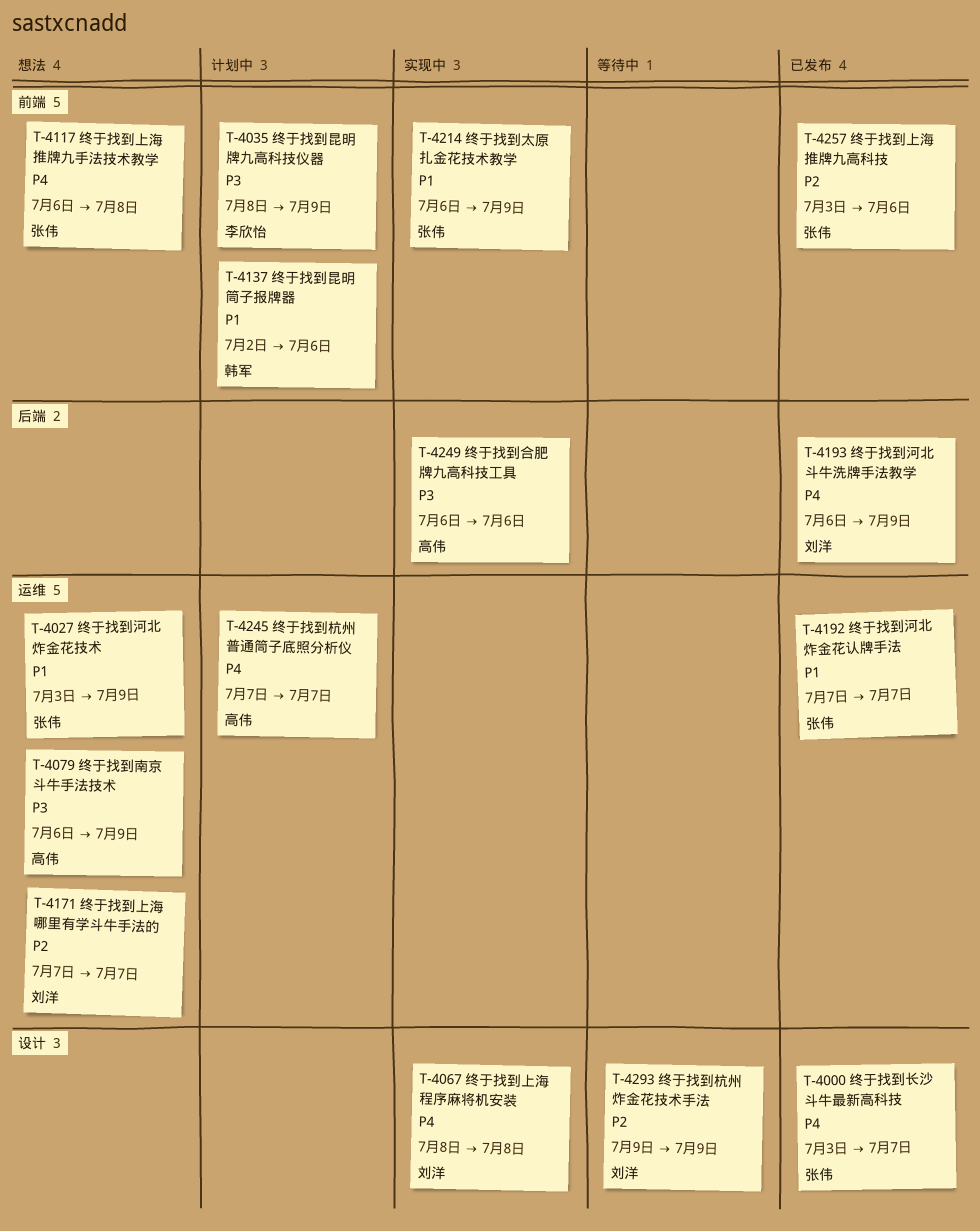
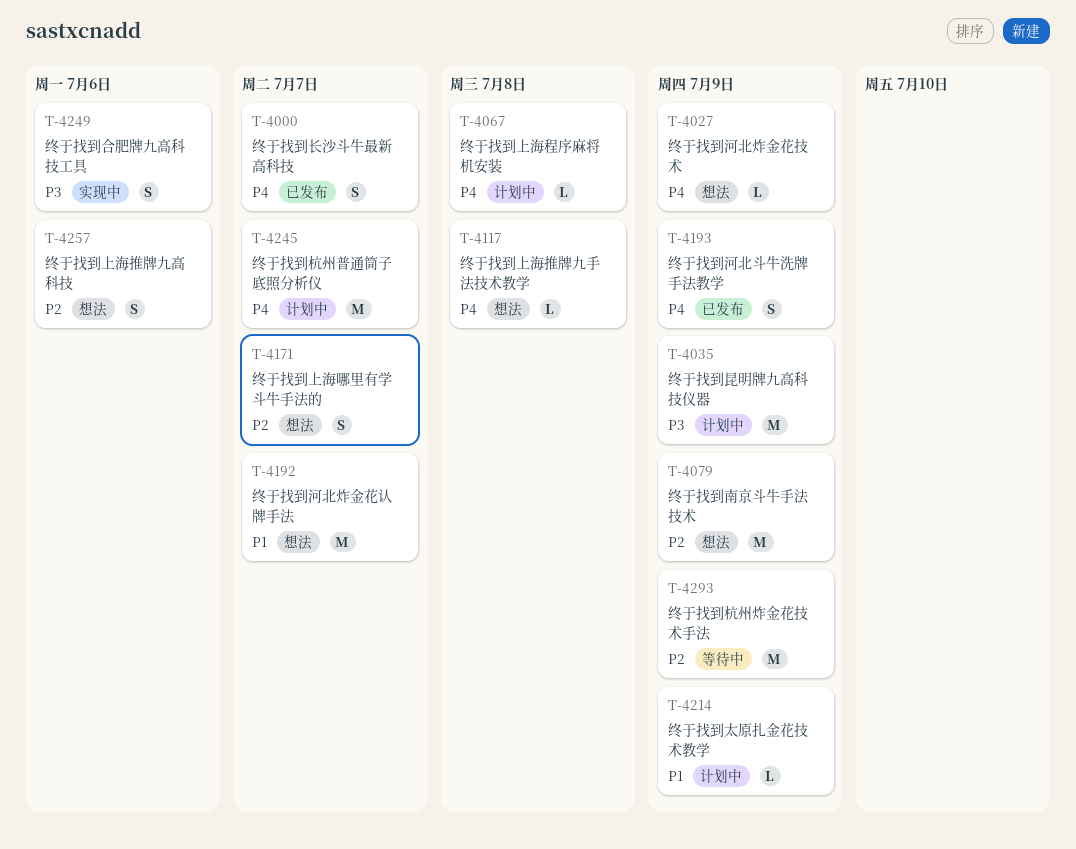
T-4027, priority: P1 -> P4
T-4067, status: 实现中 -> 计划中
T-4079, priority: P3 -> P2
T-4137: present -> none
T-4192, status: 已发布 -> 想法
T-4214, status: 实现中 -> 计划中
T-4257, status: 已发布 -> 想法

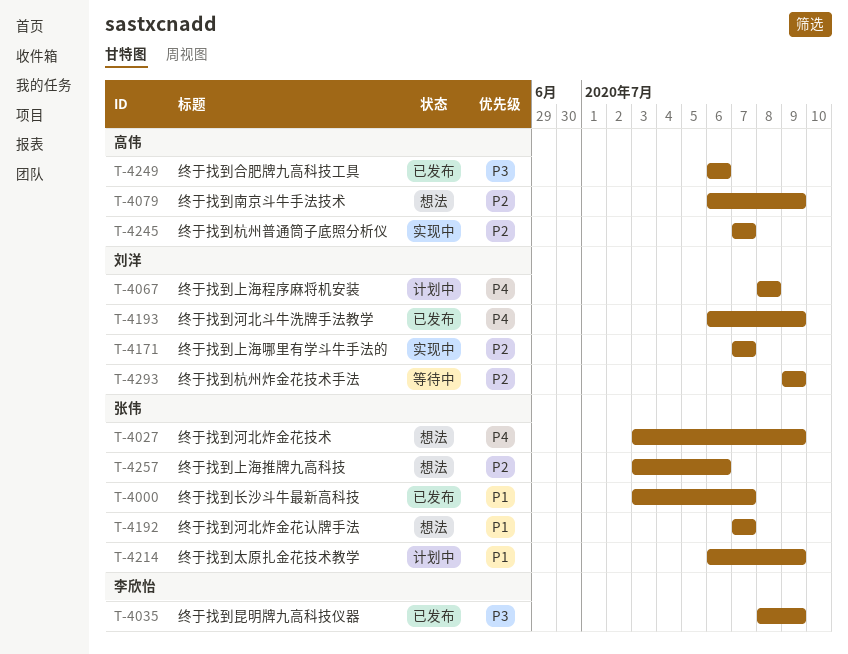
T-4000, priority: P4 -> P1
T-4035, status: 计划中 -> 已发布
T-4117: present -> none
T-4171, status: 想法 -> 实现中
T-4245, status: 计划中 -> 实现中
T-4245, priority: P4 -> P2
T-4249, status: 实现中 -> 已发布

